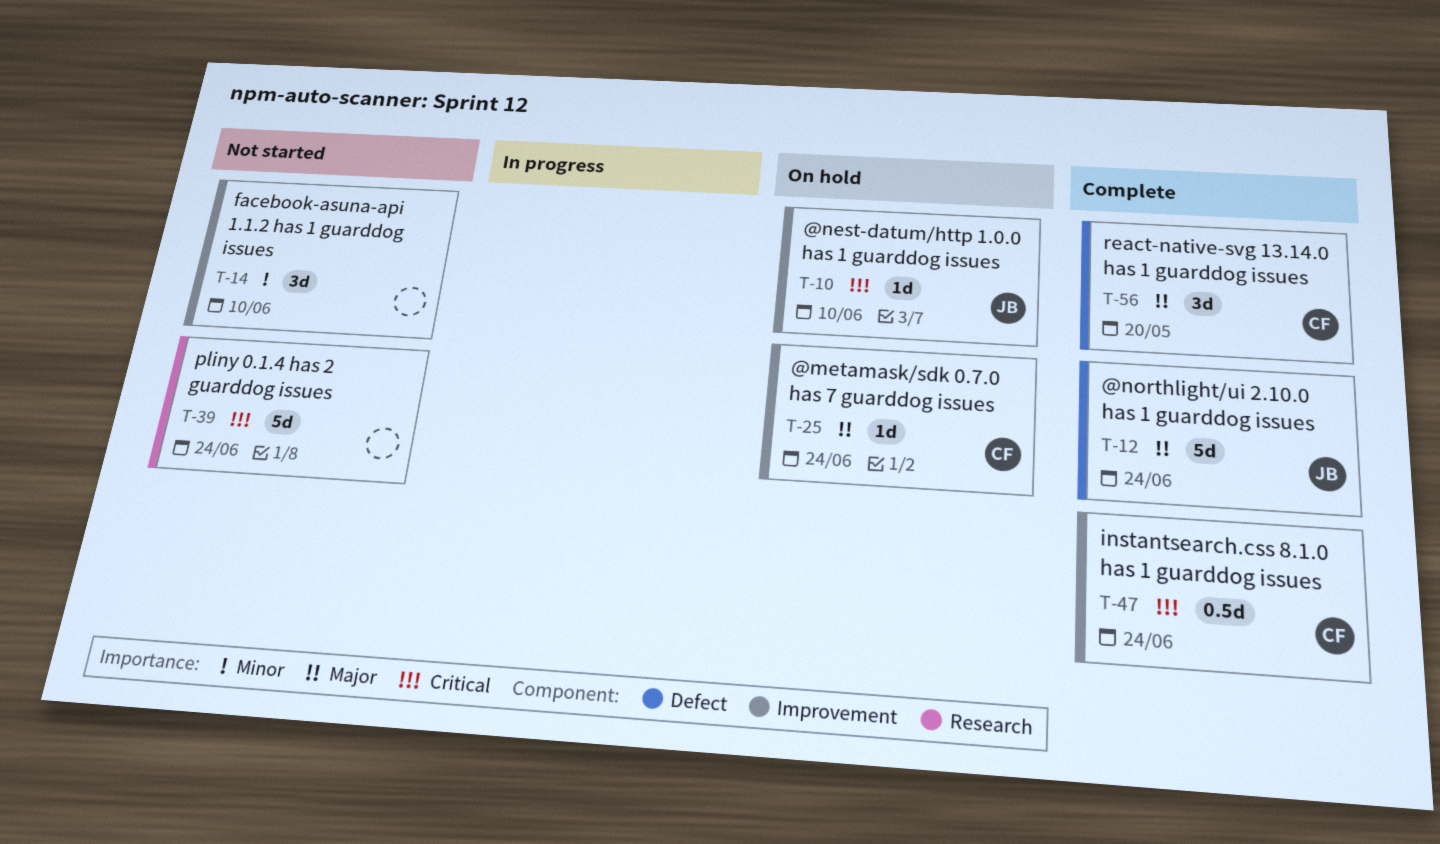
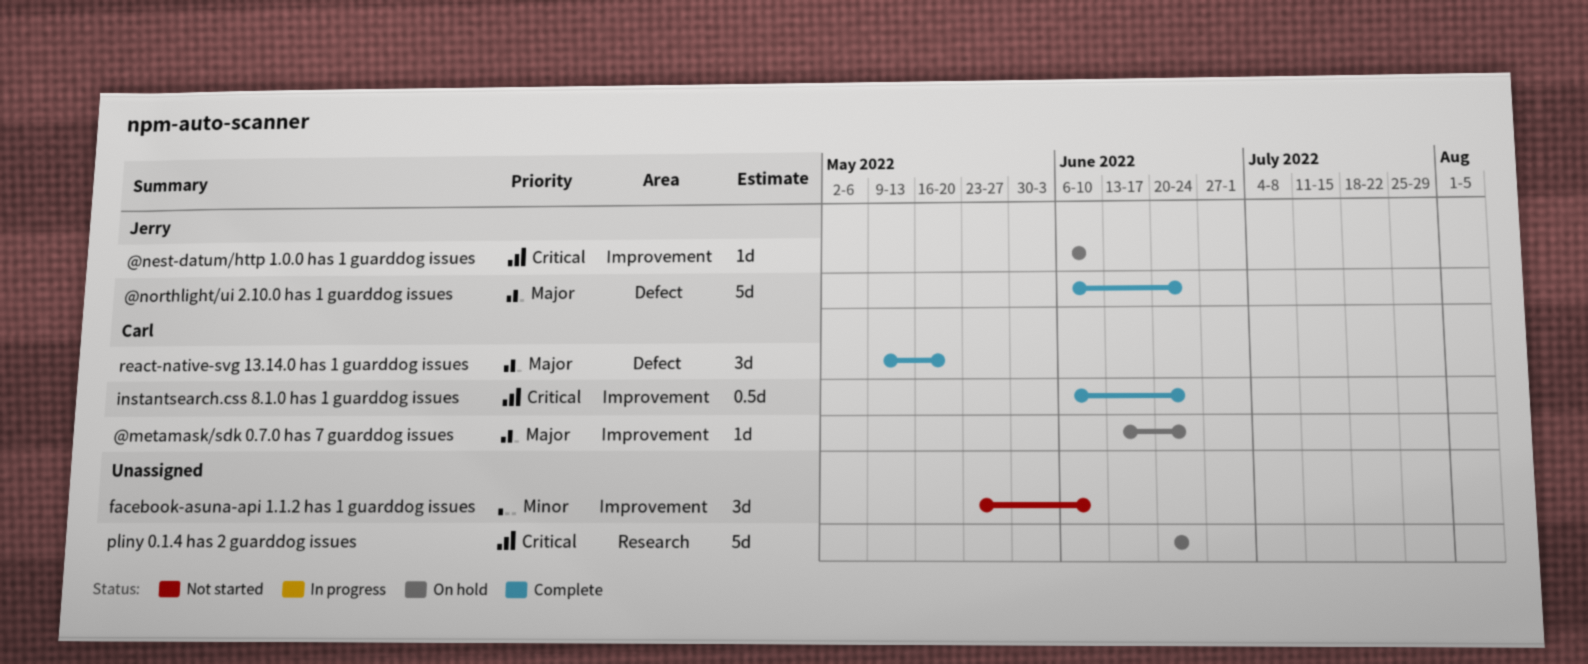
pliny 0.1.4 has 2 guarddog issues, status: Not started -> On hold

